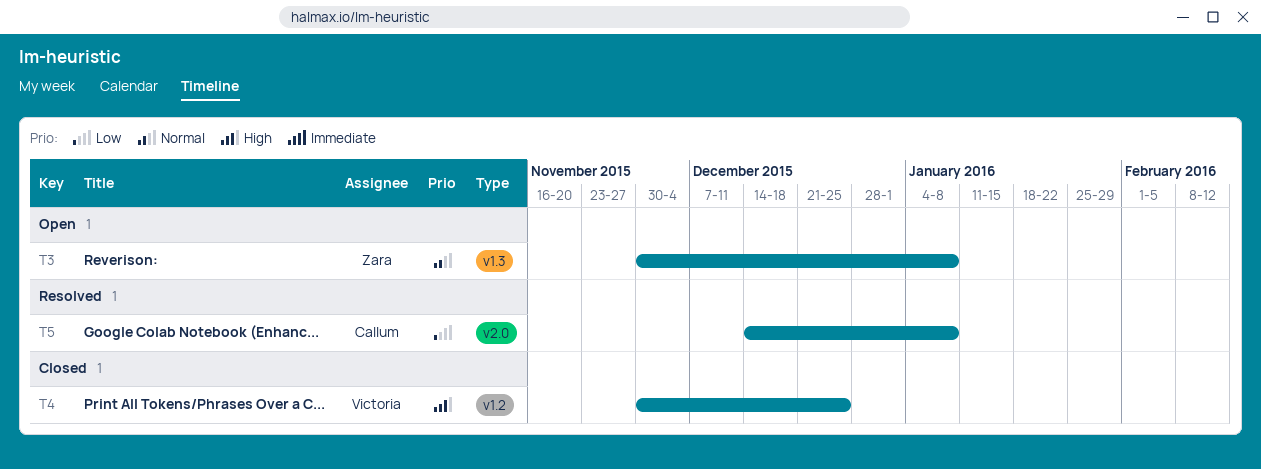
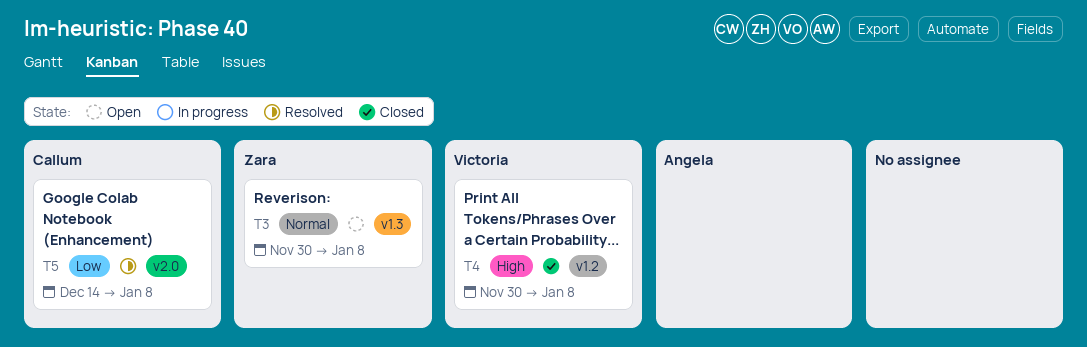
T4, due: Dec 25 -> Jan 8

